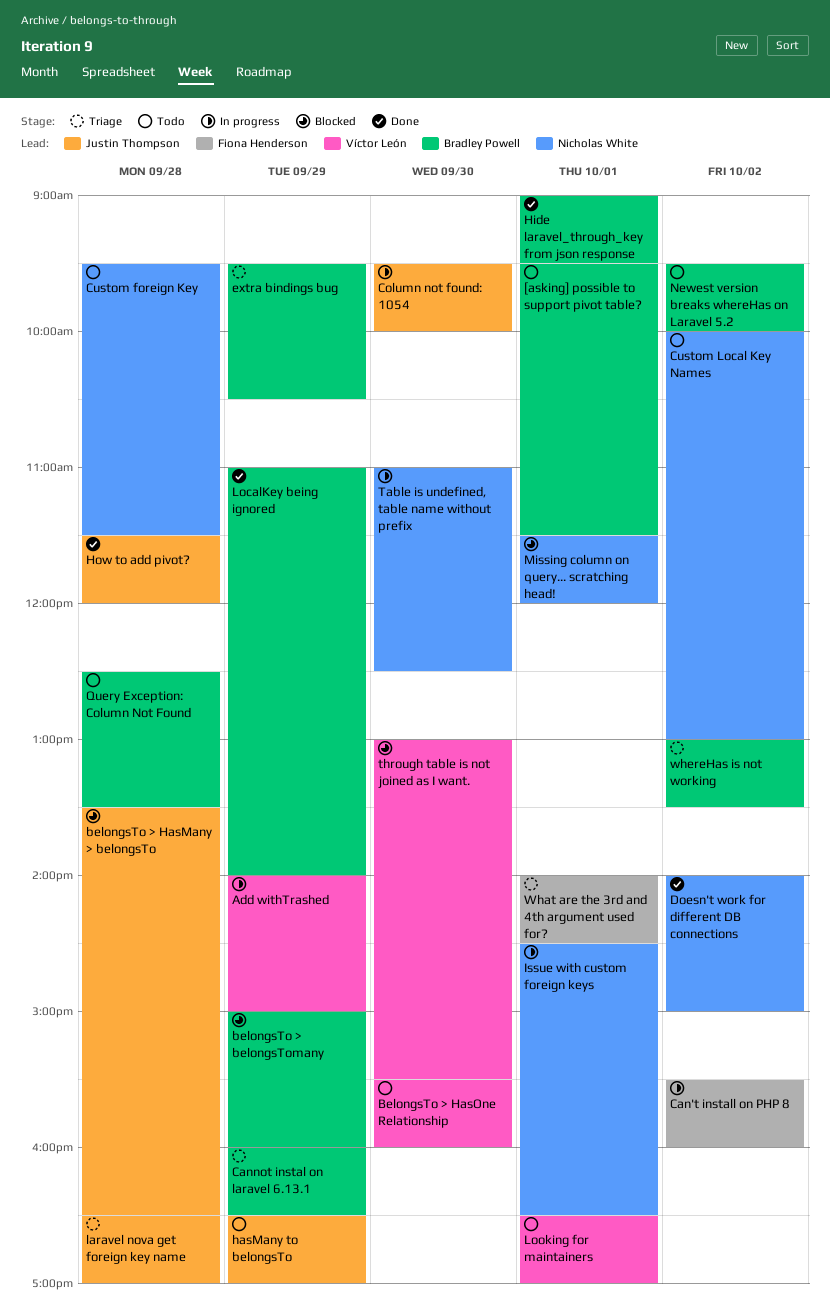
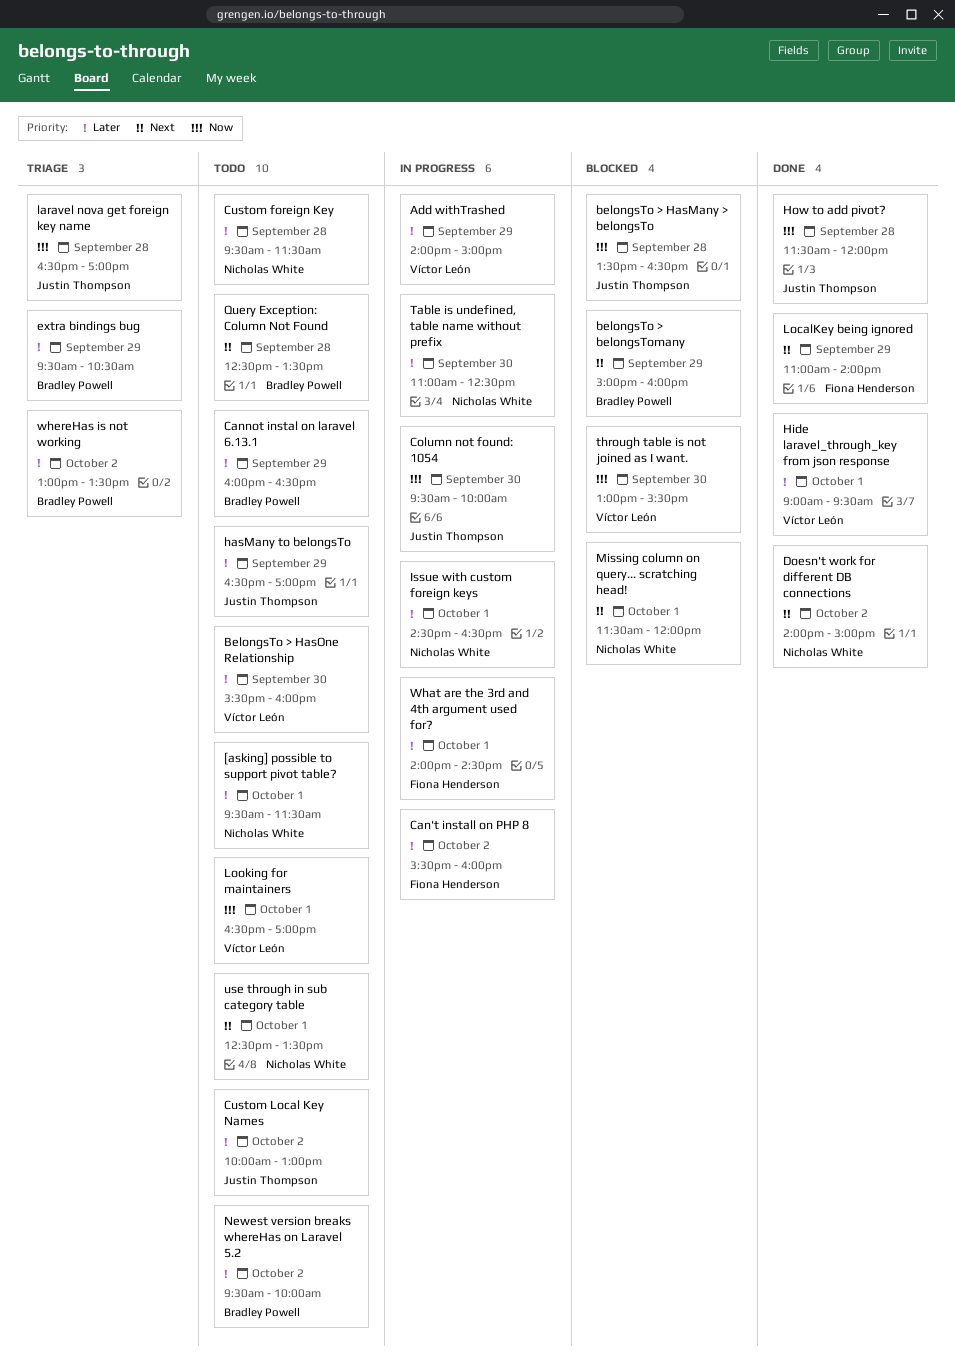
[asking] possible to support pivot table?, owner: Bradley Powell -> Nicholas White
Cannot instal on laravel 6.13.1, status: Triage -> Todo
Custom Local Key Names, owner: Nicholas White -> Justin Thompson
Hide laravel_through_key from json response, owner: Bradley Powell -> Víctor León
LocalKey being ignored, owner: Bradley Powell -> Fiona Henderson
use through in sub category table: none -> present
What are the 3rd and 4th argument used for?, status: Triage -> In progress

